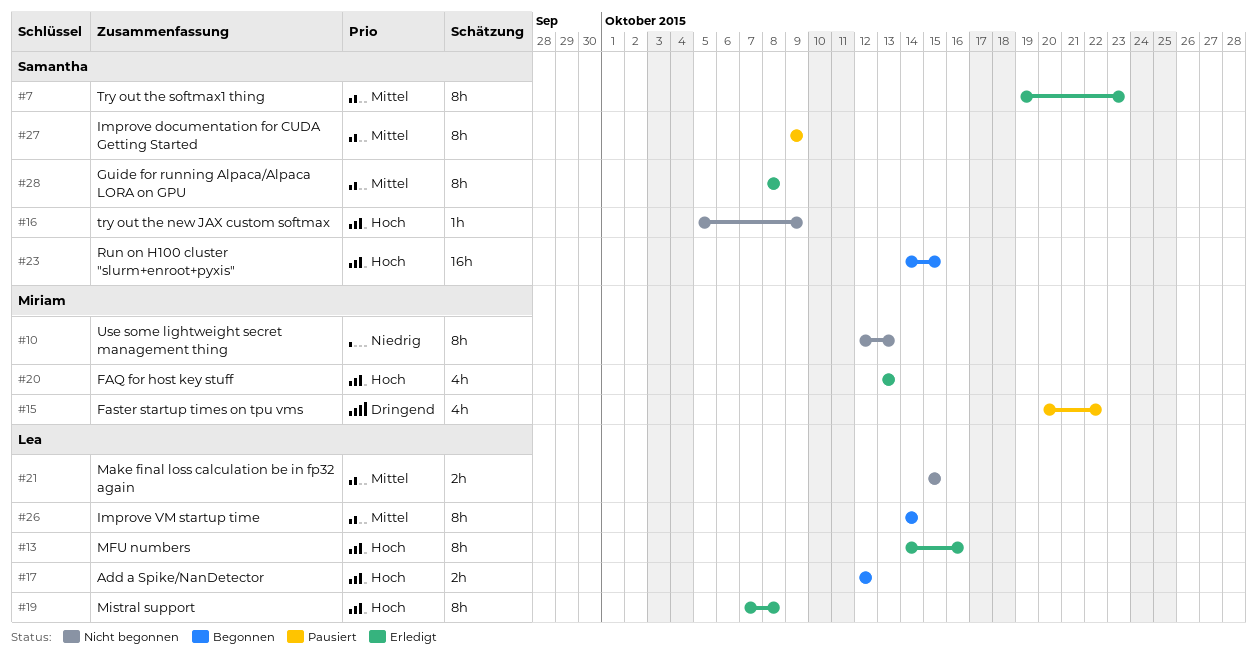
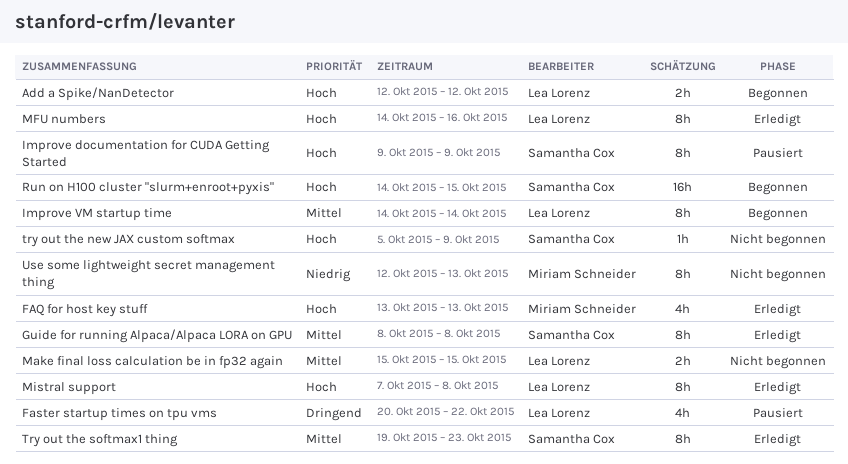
Faster startup times on tpu vms, owner: Miriam Schneider -> Lea Lorenz
Improve documentation for CUDA Getting Started, priority: Mittel -> Hoch

